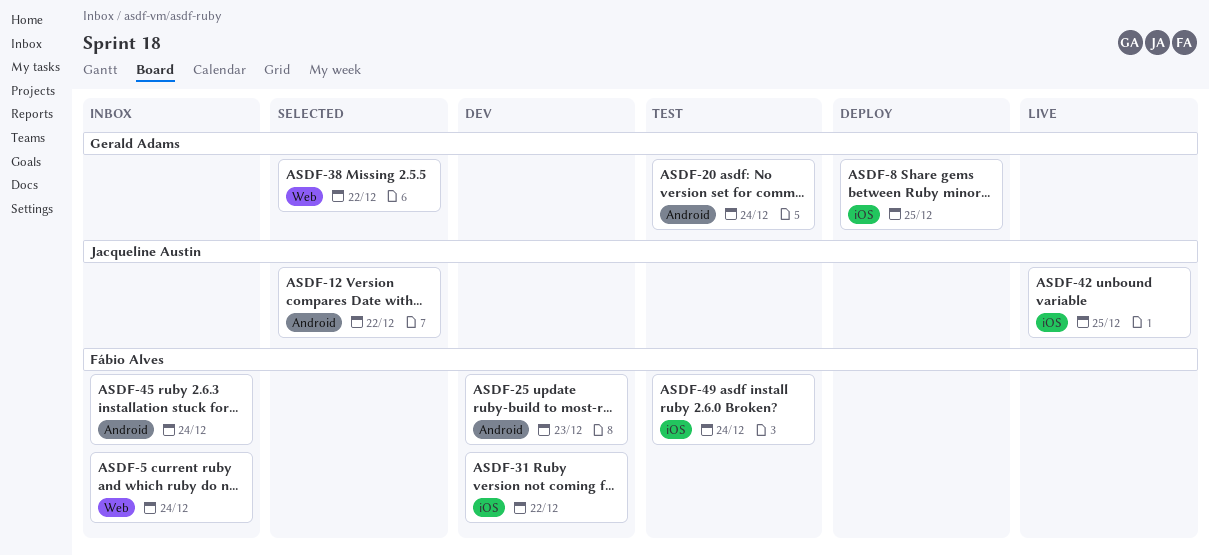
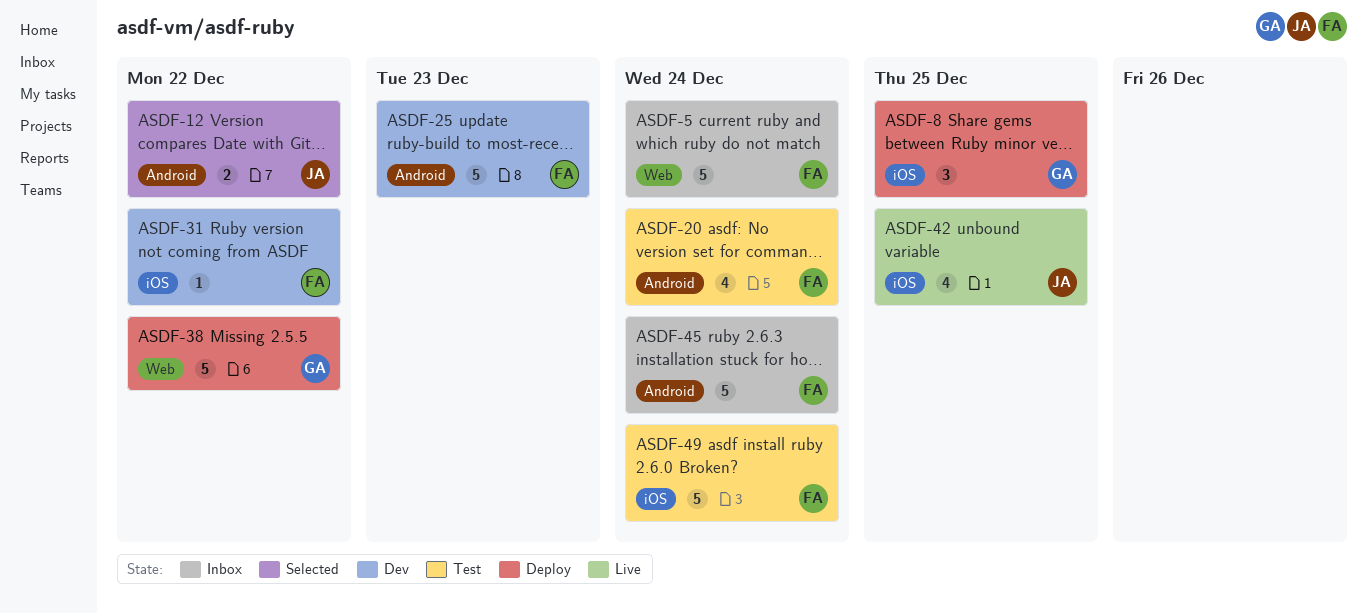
ASDF-20, owner: Gerald Adams -> Fábio Alves
ASDF-38, status: Selected -> Deploy

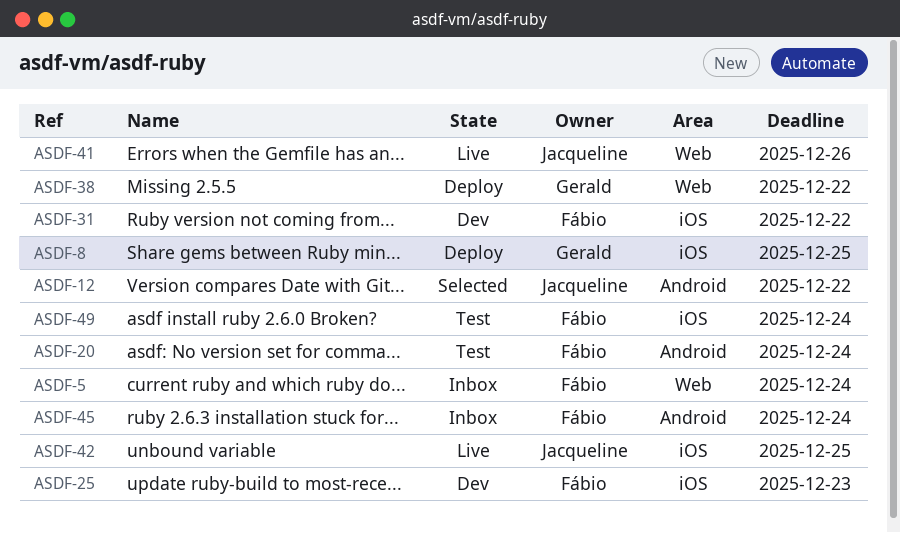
ASDF-25, label: Android -> iOS
ASDF-41: none -> present

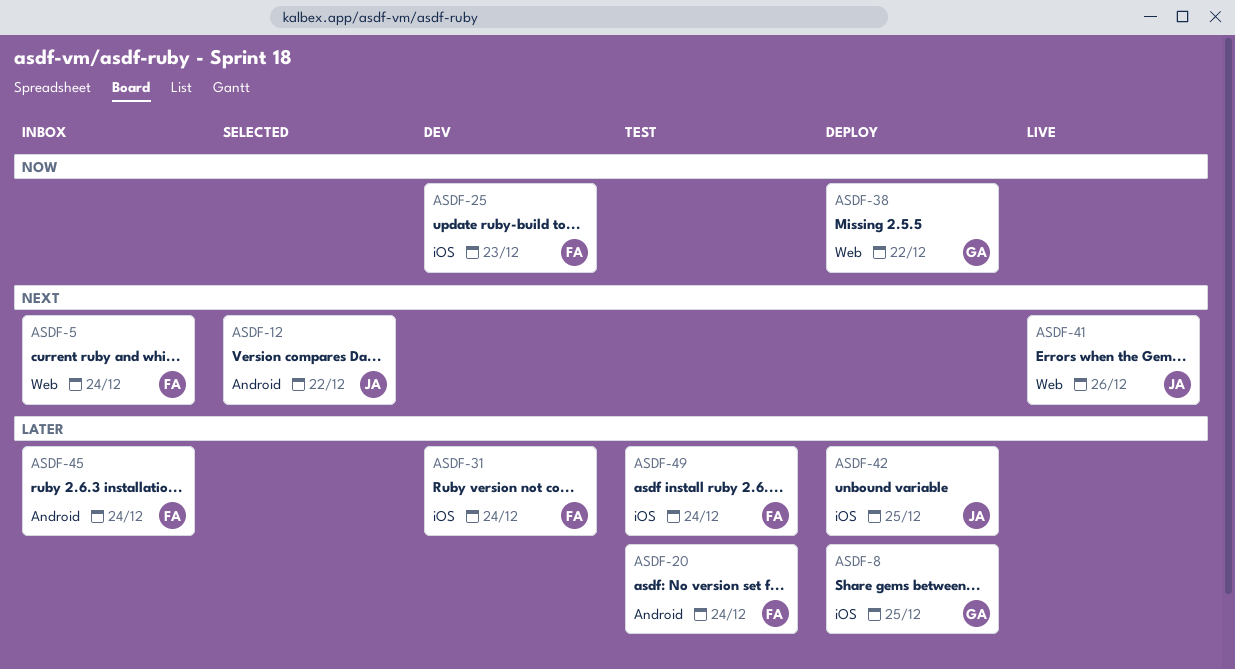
ASDF-31, due: Dec 22 -> Dec 24
ASDF-42, status: Live -> Deploy

